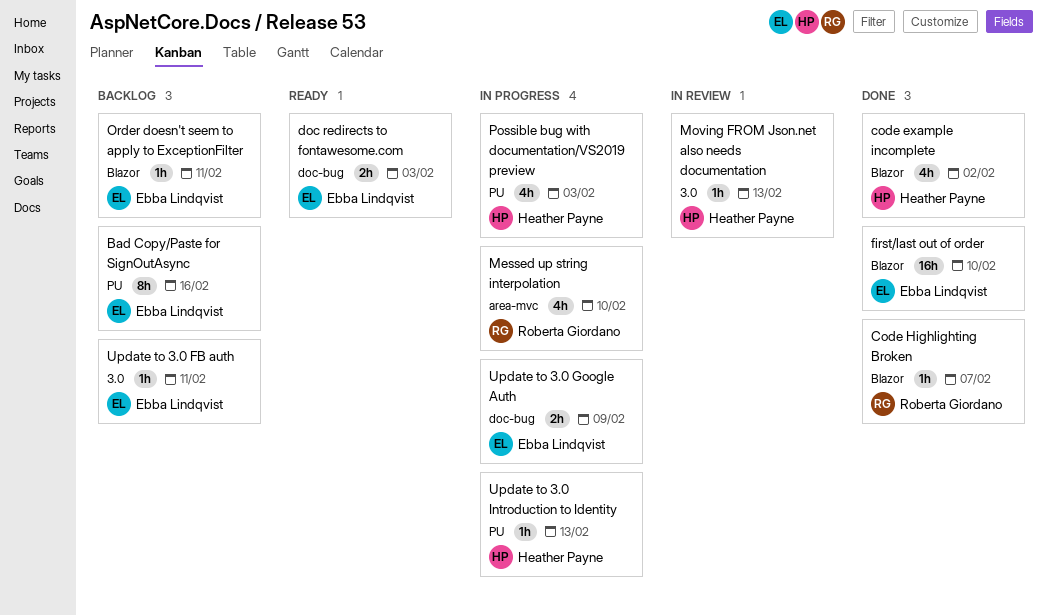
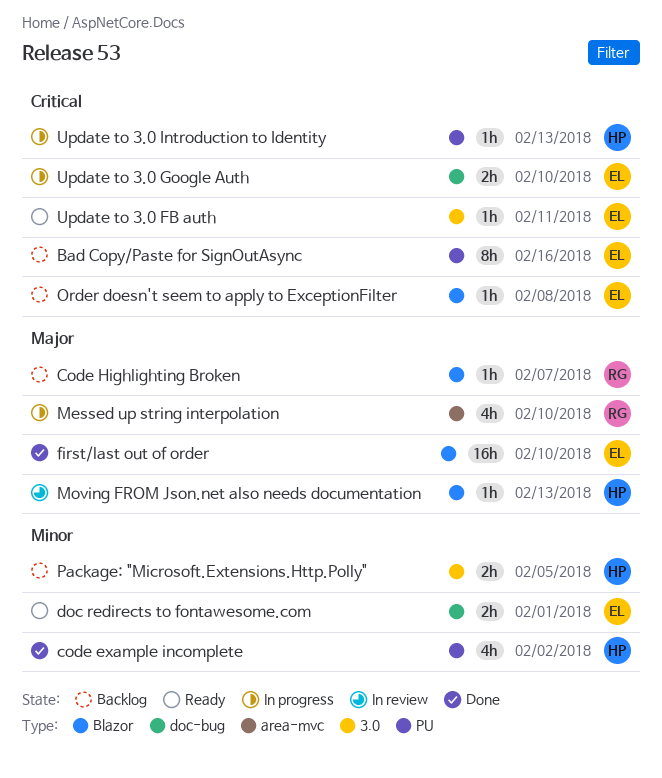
code example incomplete, label: Blazor -> PU
Code Highlighting Broken, status: Done -> Backlog
doc redirects to fontawesome.com, due: Feb 3 -> Feb 1
Moving FROM Json.net also needs documentation, label: 3.0 -> Blazor
Order doesn't seem to apply to ExceptionFilter, due: Feb 11 -> Feb 8
Package: "Microsoft.Extensions.Http.Polly": none -> present
Possible bug with documentation/VS2019 preview: present -> none
Update to 3.0 FB auth, status: Backlog -> Ready
Update to 3.0 Google Auth, due: Feb 9 -> Feb 10

